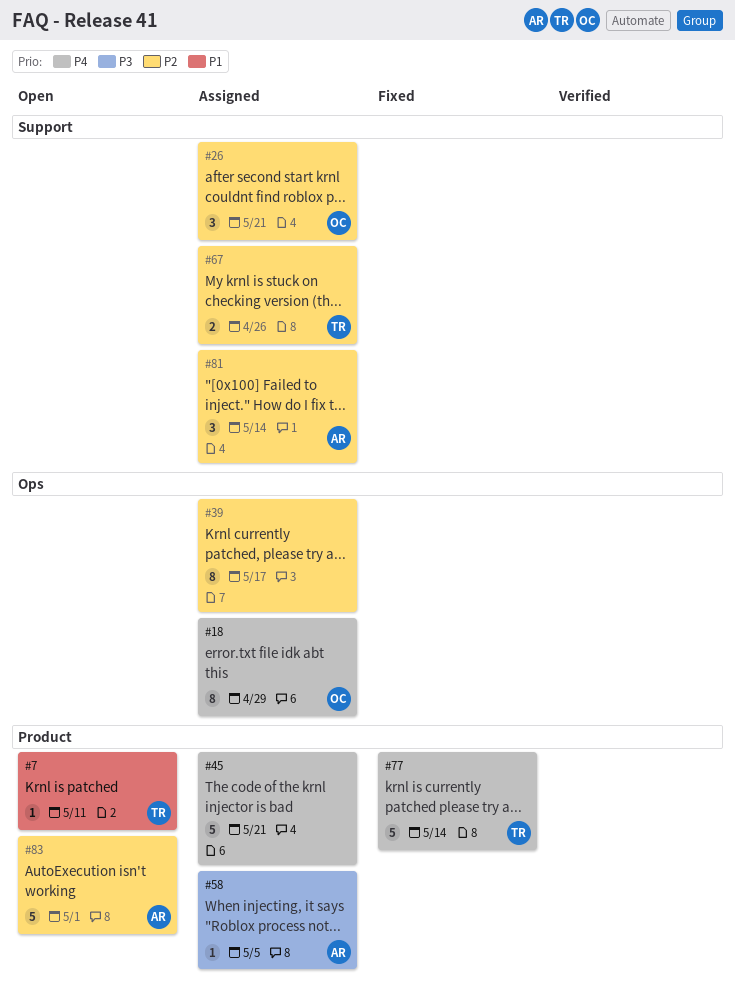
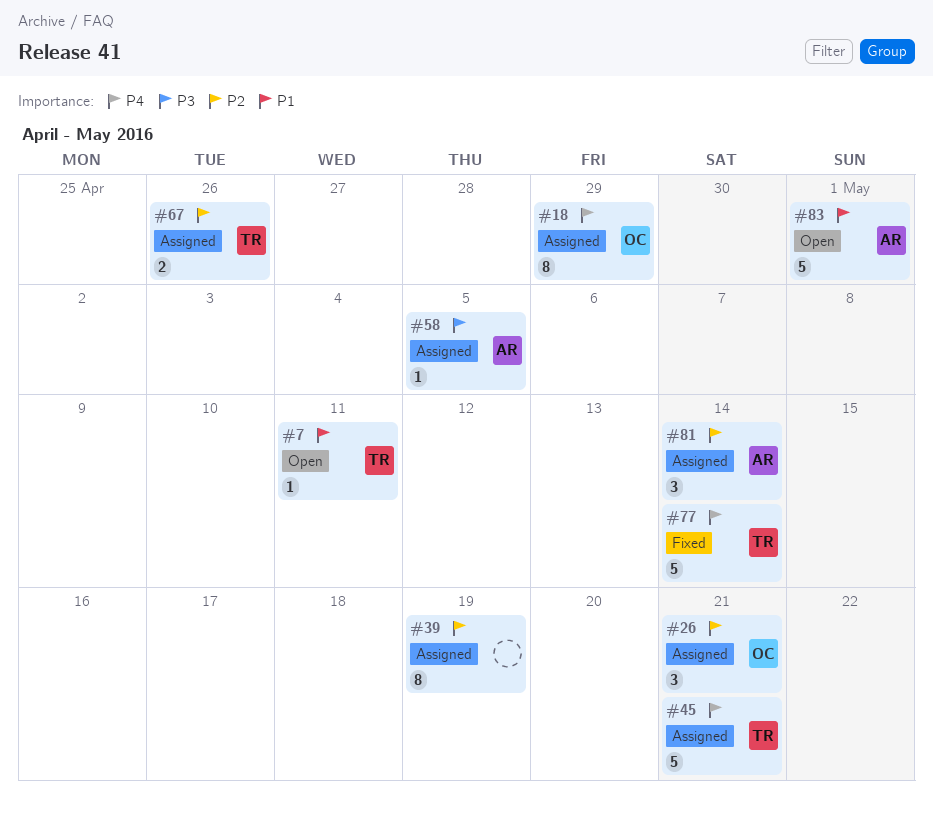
#39, due: May 17 -> May 19
#45, owner: none -> TR
#83, priority: P2 -> P1

